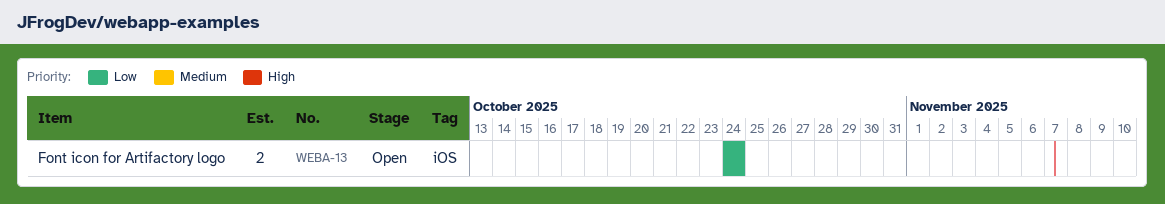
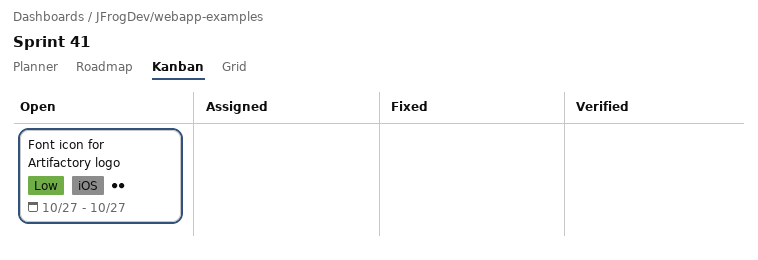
Font icon for Artifactory logo, start: Oct 24 -> Oct 27
Font icon for Artifactory logo, due: Oct 24 -> Oct 27

